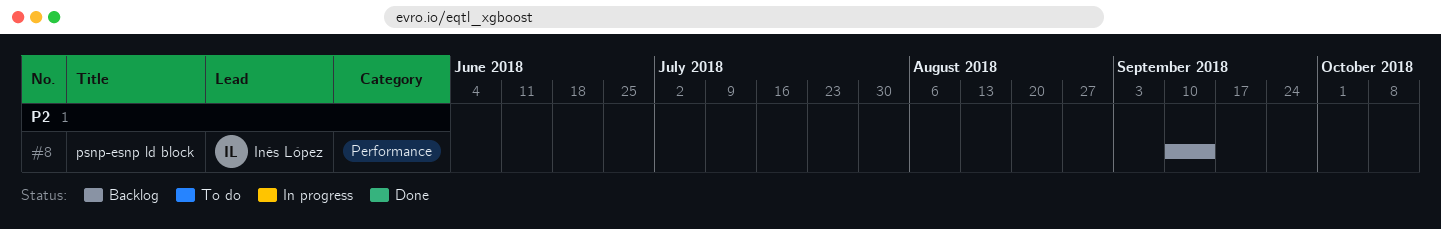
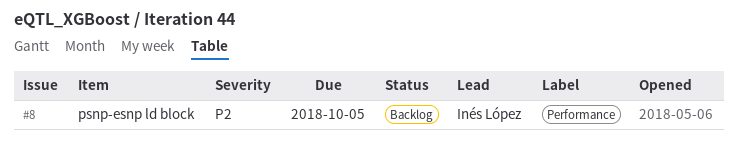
#8, due: Sep 14 -> Oct 5

